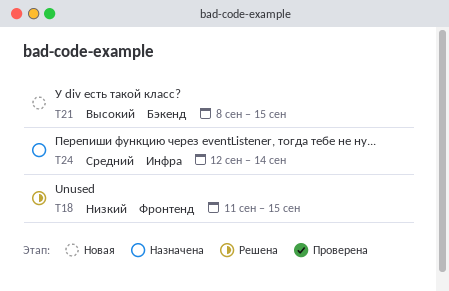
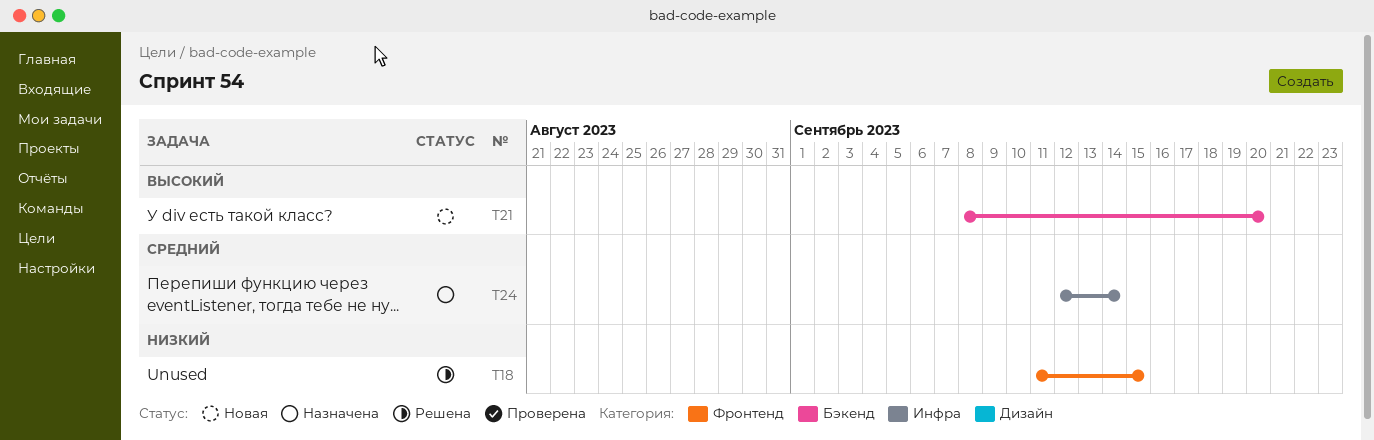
T21, due: Sep 15 -> Sep 20

